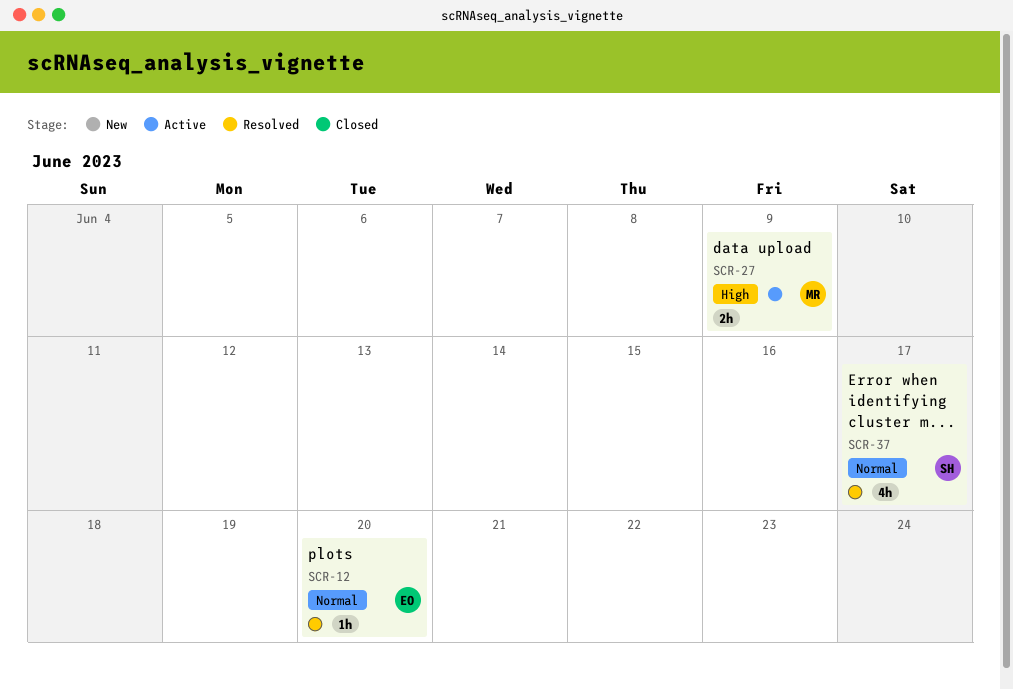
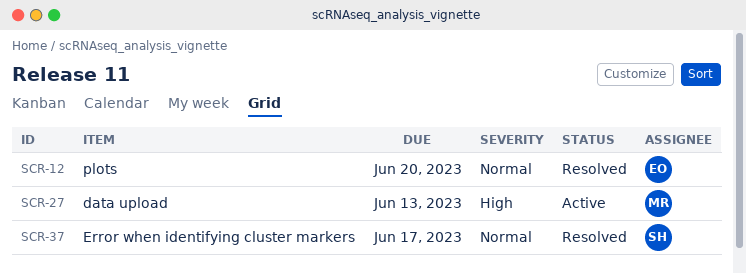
SCR-27, due: Jun 9 -> Jun 13

